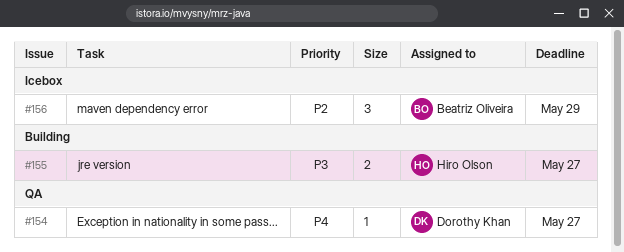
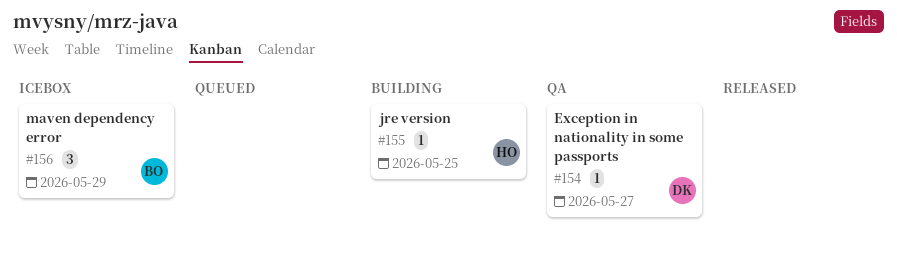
#155, estimate: 2 -> 1
#155, due: May 27 -> May 25

